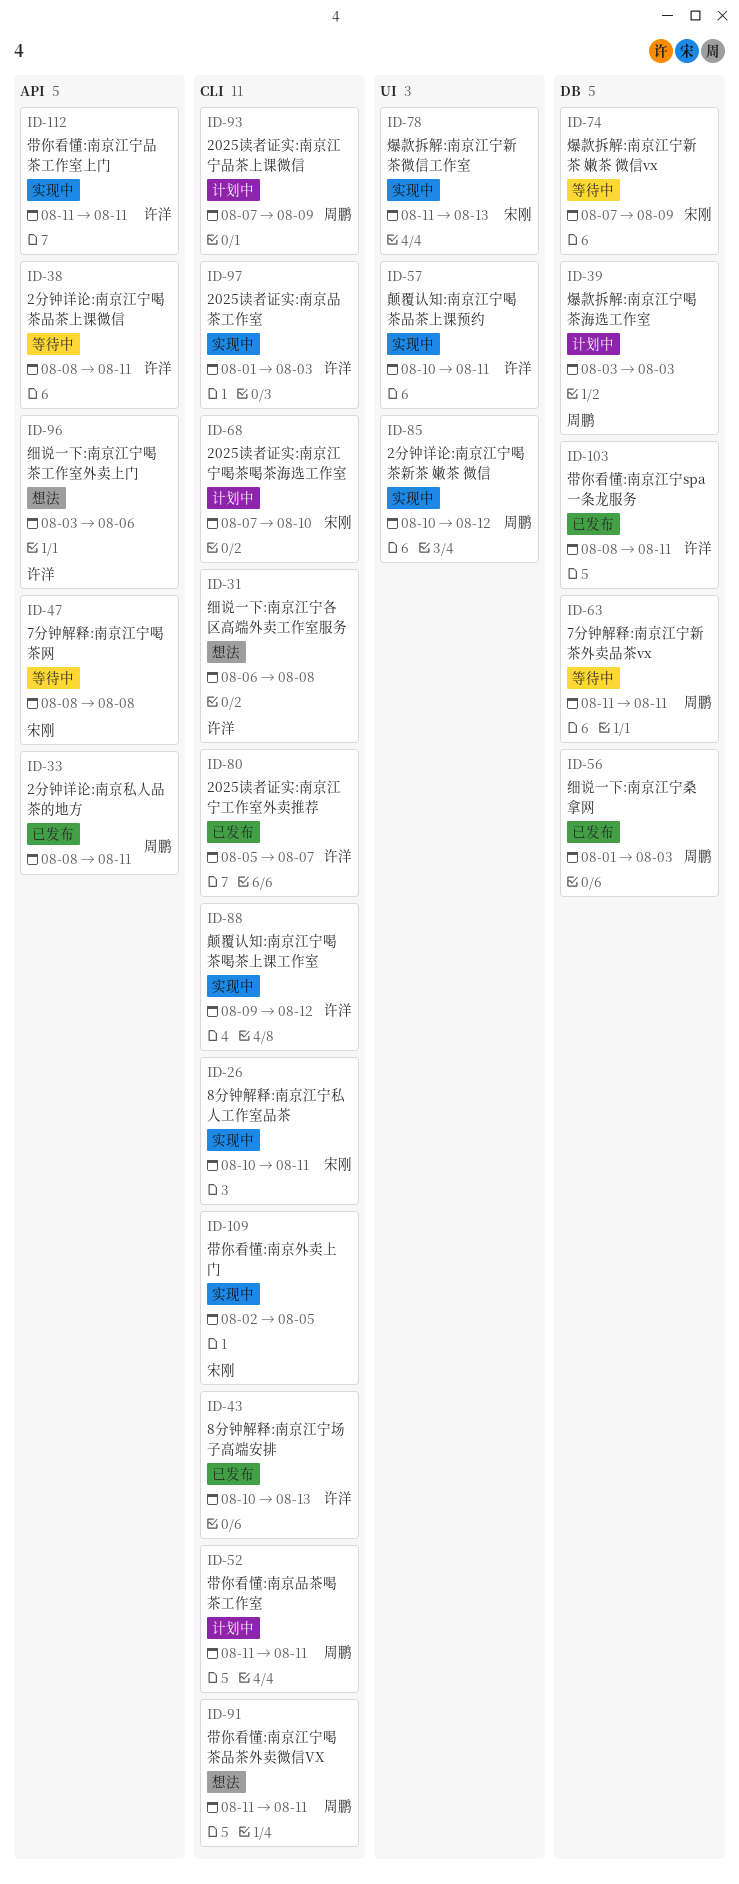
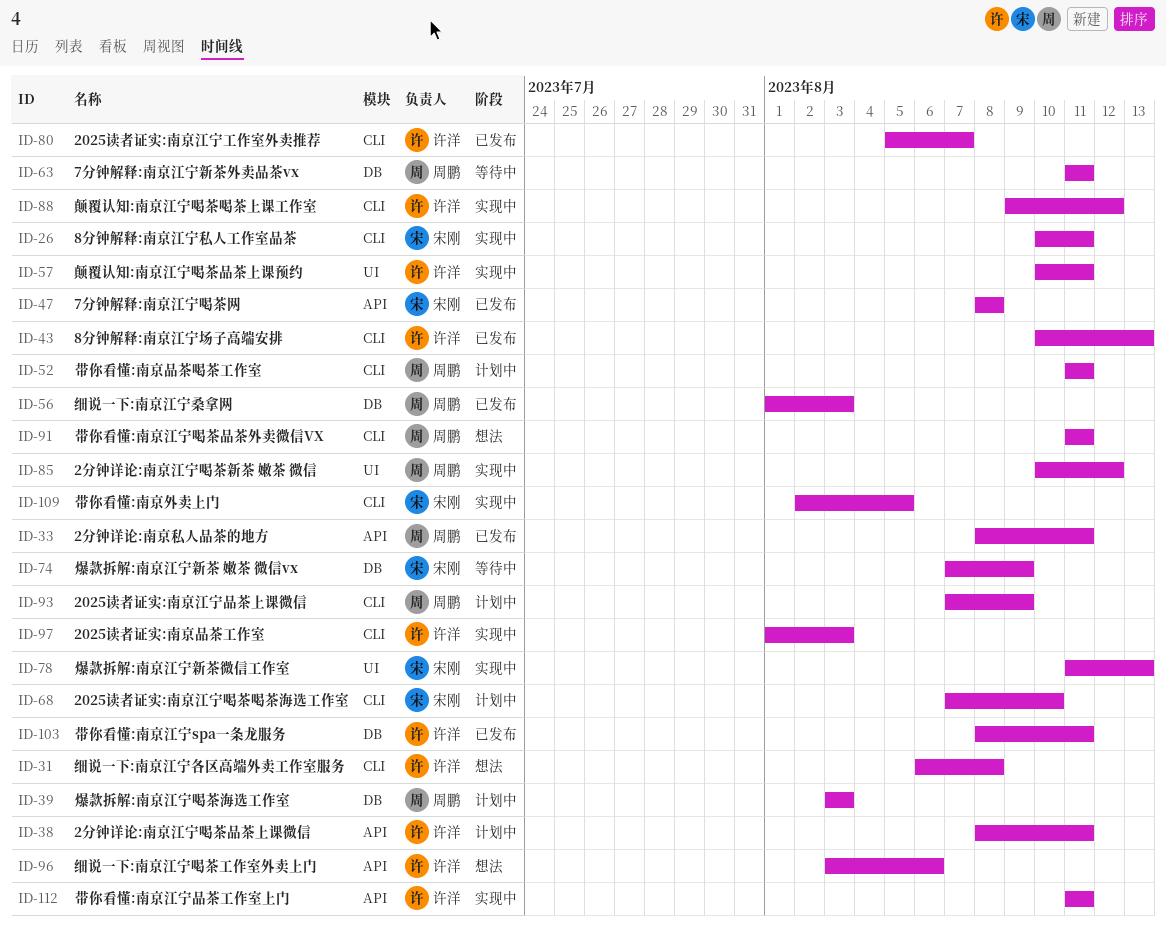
ID-38, status: 等待中 -> 计划中
ID-47, status: 等待中 -> 已发布

